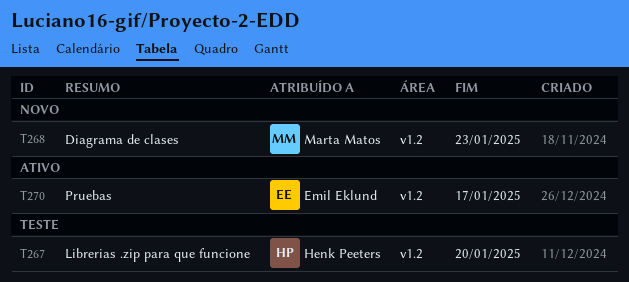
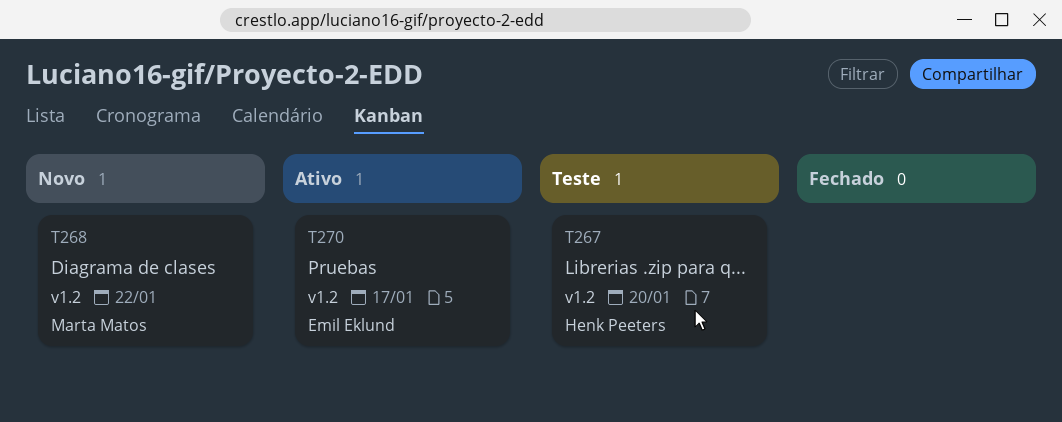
T268, due: Jan 23 -> Jan 22

